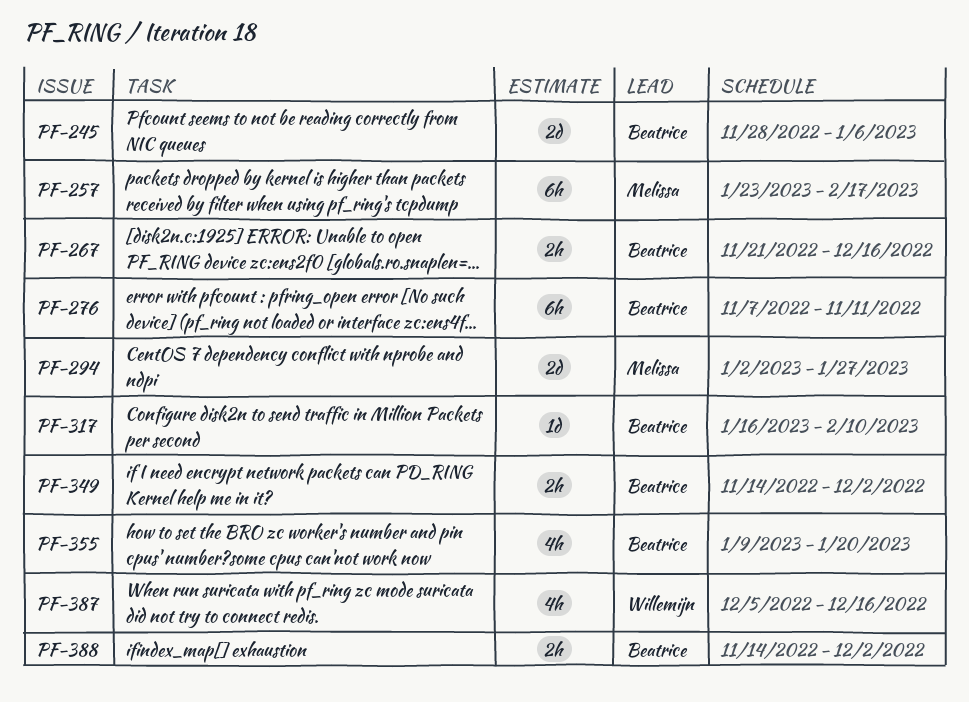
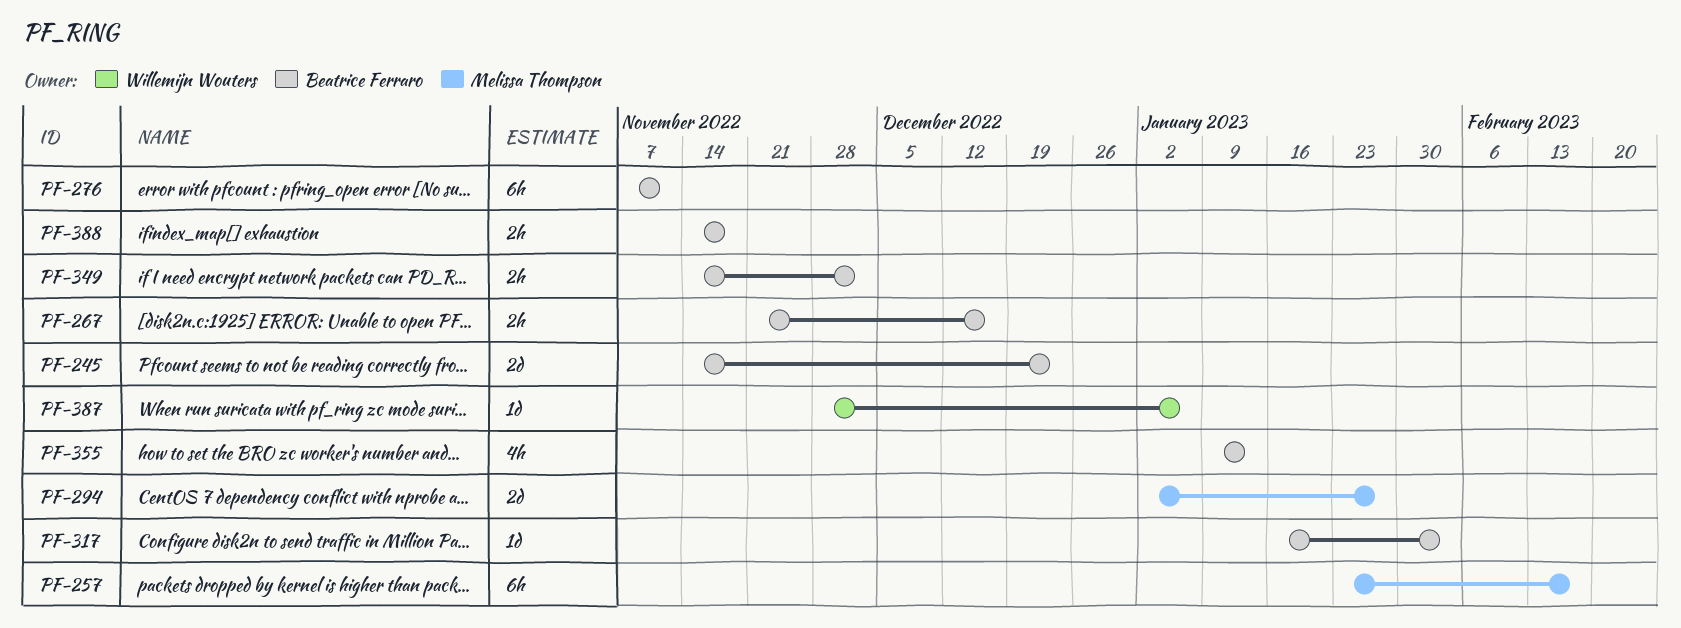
PF-245, start: Nov 28 -> Nov 14
PF-245, due: Jan 6 -> Dec 23
PF-317, due: Feb 10 -> Feb 3
PF-355, due: Jan 20 -> Jan 13
PF-387, estimate: 4h -> 1d
PF-387, start: Dec 5 -> Nov 28
PF-387, due: Dec 16 -> Jan 6
PF-388, due: Dec 2 -> Nov 18

